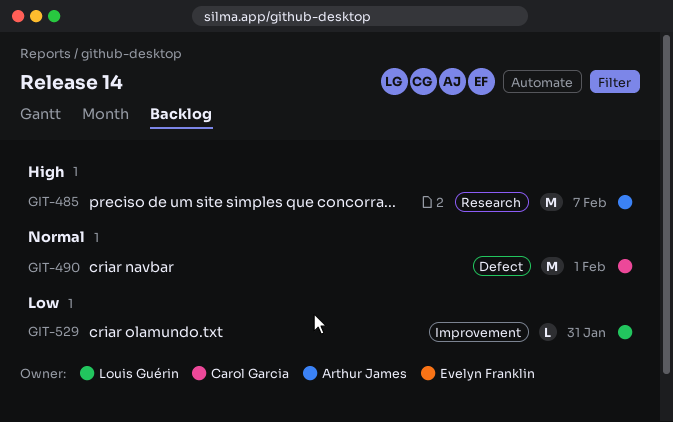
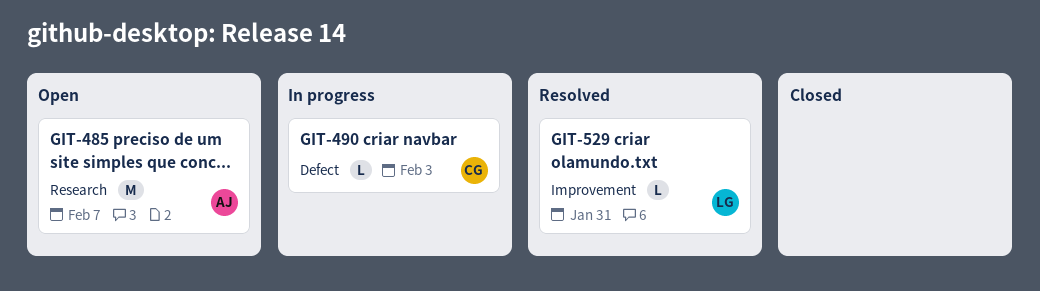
GIT-490, estimate: M -> L
GIT-490, due: Feb 1 -> Feb 3

